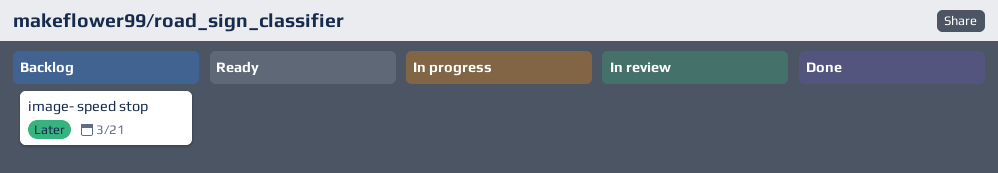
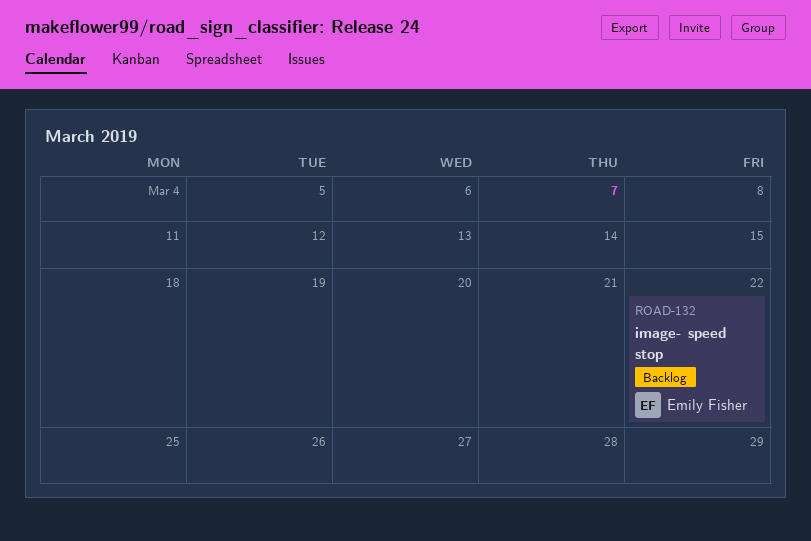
image- speed stop, due: Mar 21 -> Mar 22

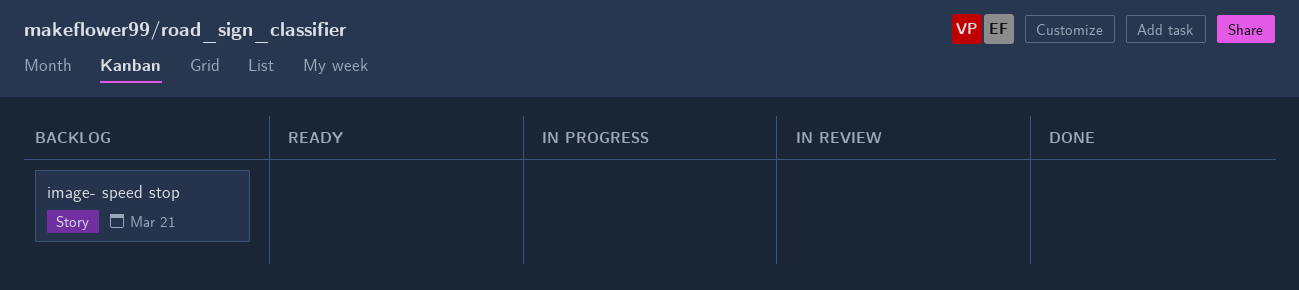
image- speed stop, due: Mar 22 -> Mar 21

